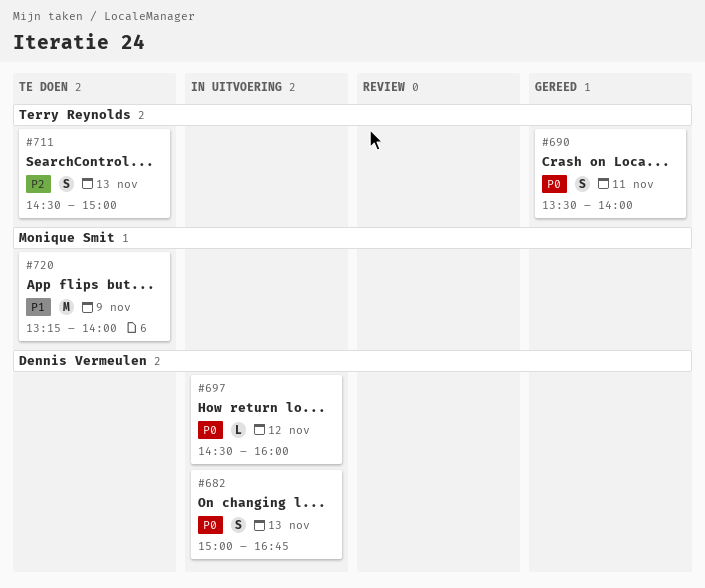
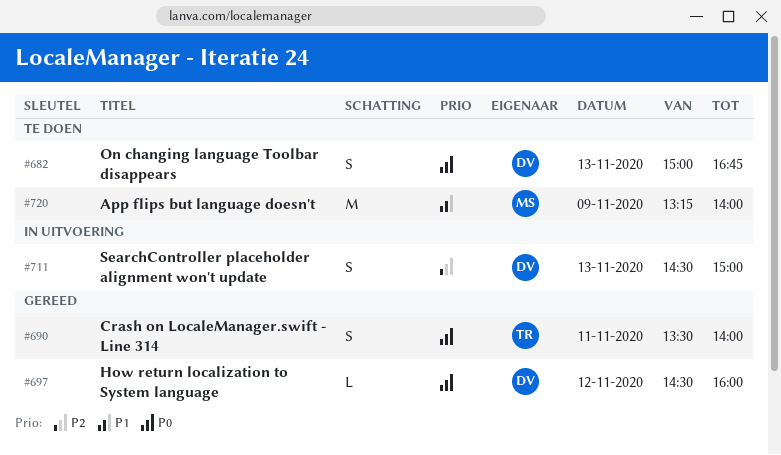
#682, status: In uitvoering -> Te doen
#697, status: In uitvoering -> Gereed
#711, status: Te doen -> In uitvoering
#711, owner: Terry Reynolds -> Dennis Vermeulen

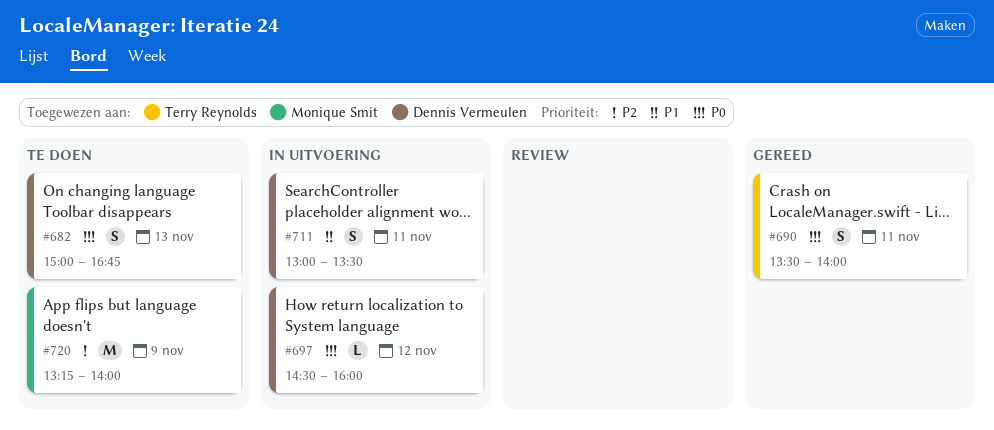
#697, status: Gereed -> In uitvoering
#711, priority: P2 -> P1
#711, day: Nov 13 -> Nov 11
#711, begins: 14:30 -> 13:00
#711, ends: 15:00 -> 13:30
#720, priority: P1 -> P2

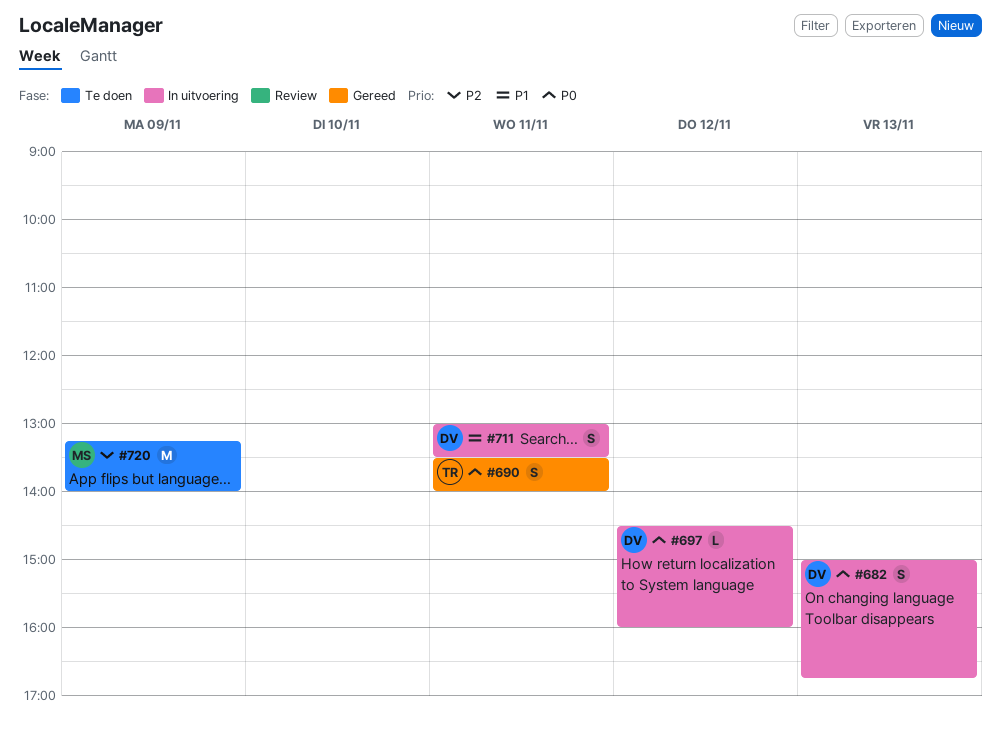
#682, status: Te doen -> In uitvoering

